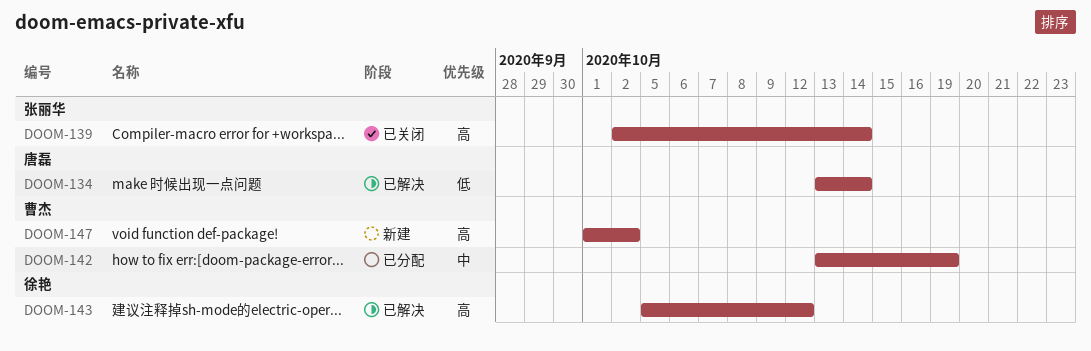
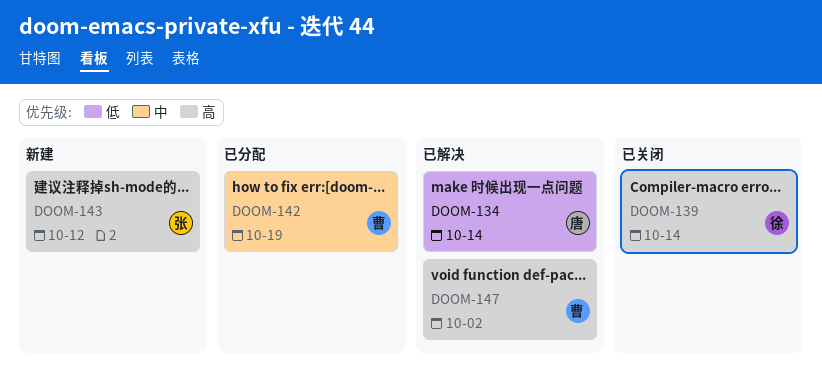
DOOM-139, owner: 张丽华 -> 徐艳
DOOM-143, status: 已解决 -> 新建
DOOM-143, owner: 徐艳 -> 张丽华
DOOM-147, status: 新建 -> 已解决

